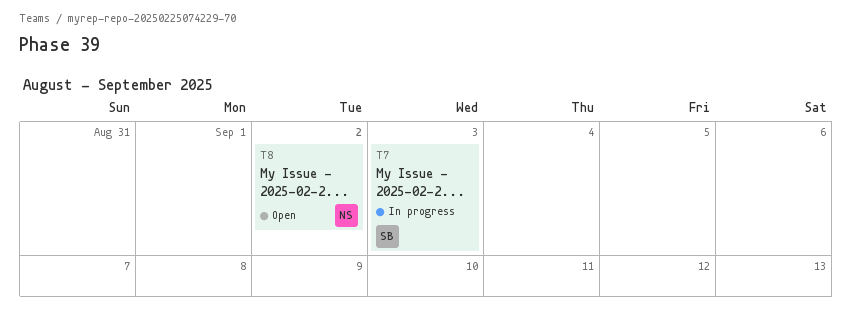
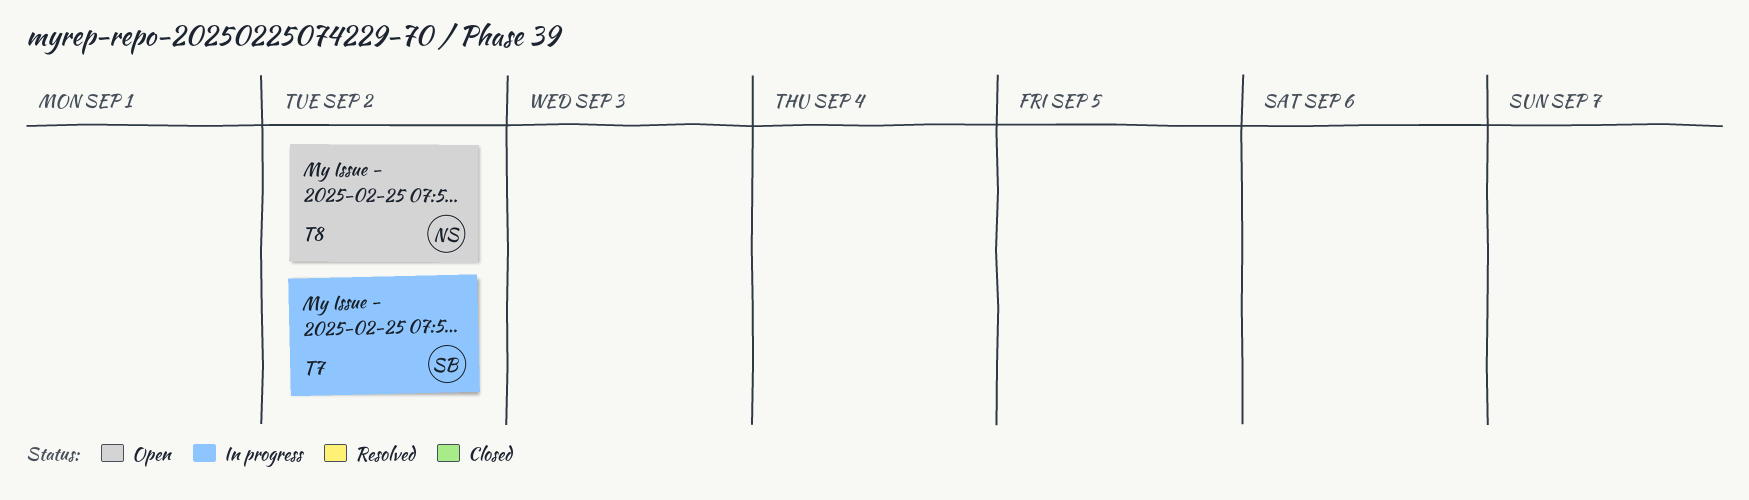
T7, due: Sep 3 -> Sep 2

